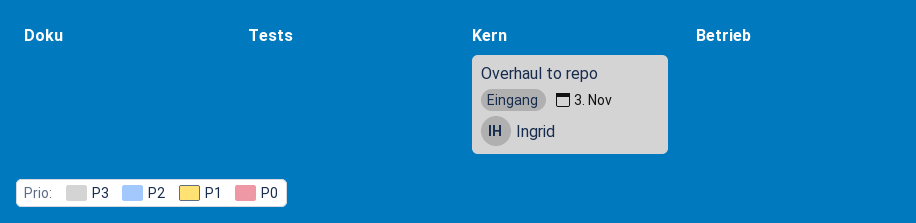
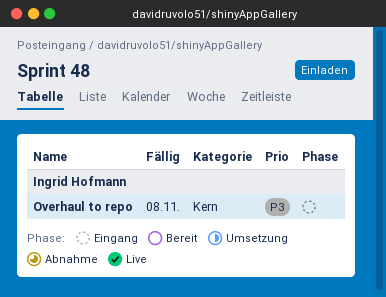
Overhaul to repo, due: Nov 3 -> Nov 8

